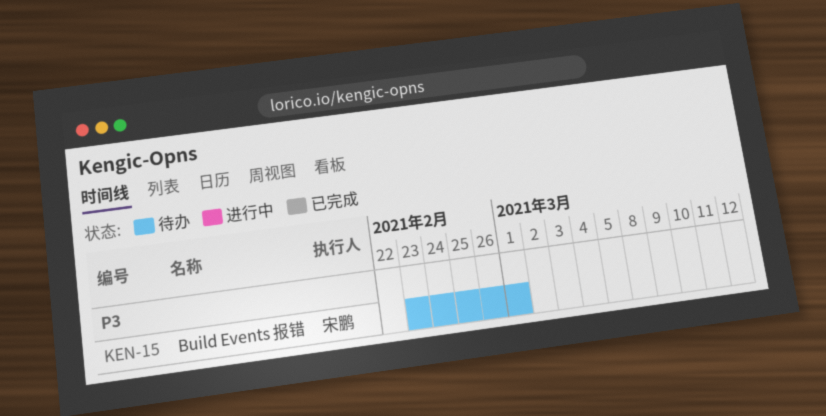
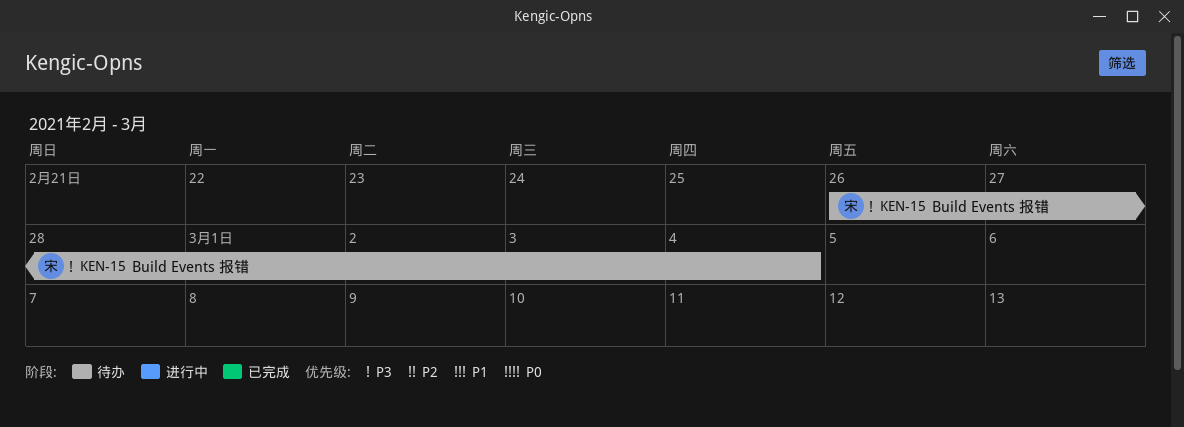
KEN-15, start: Feb 23 -> Feb 26
KEN-15, due: Mar 1 -> Mar 4

